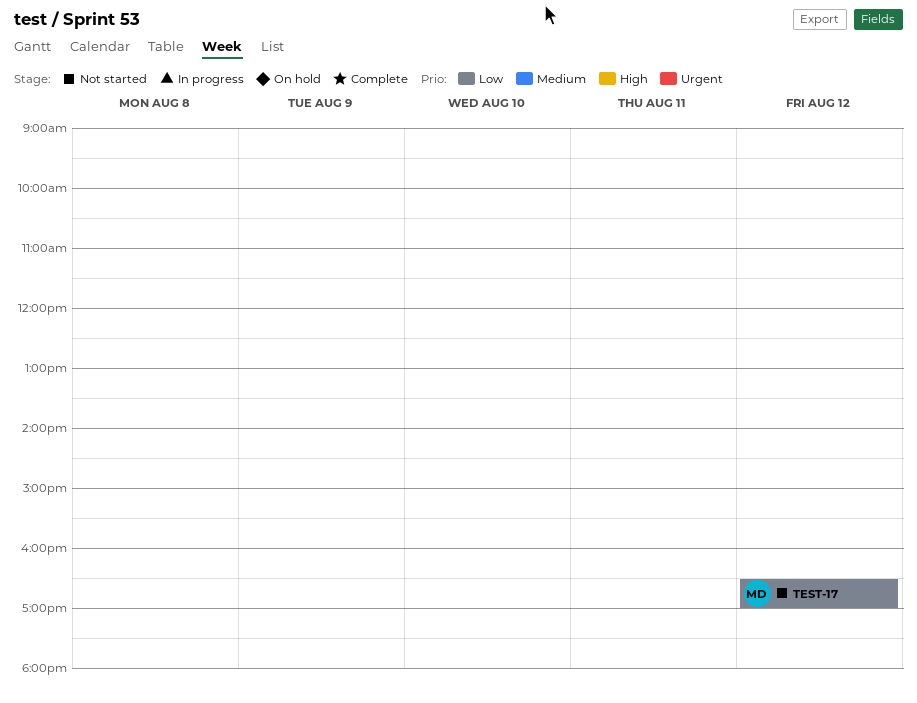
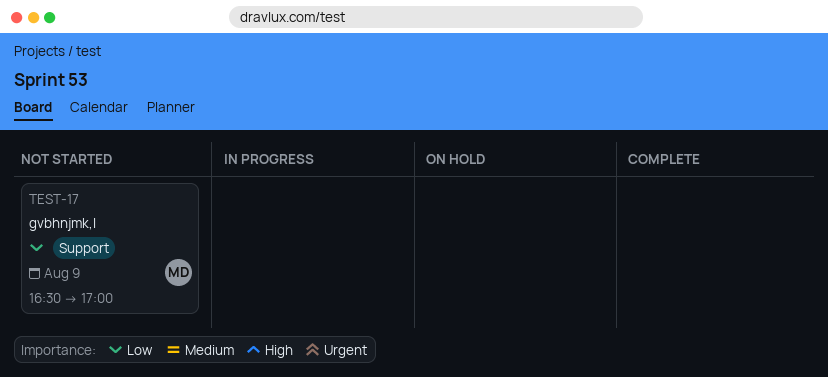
TEST-17, day: Aug 12 -> Aug 9

